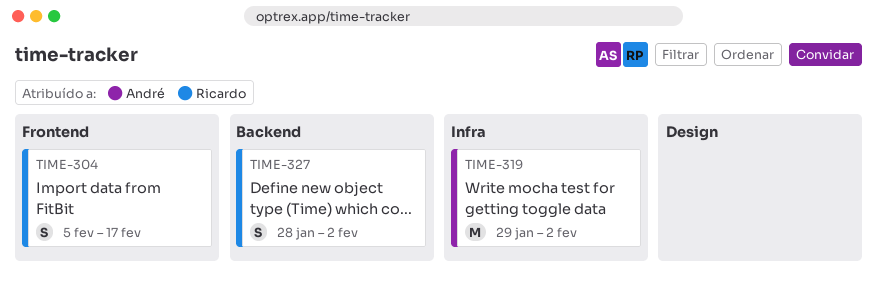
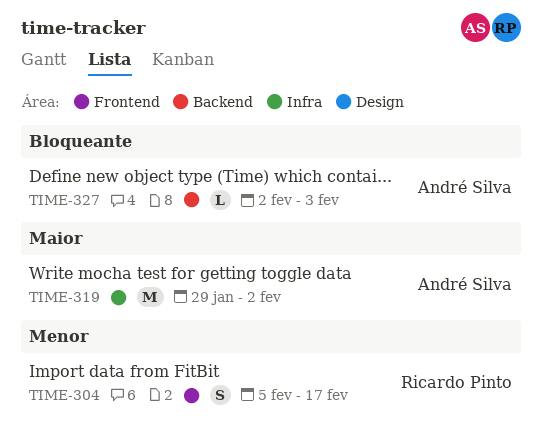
TIME-327, owner: Ricardo Pinto -> André Silva
TIME-327, estimate: S -> L
TIME-327, start: Jan 28 -> Feb 2
TIME-327, due: Feb 2 -> Feb 3

